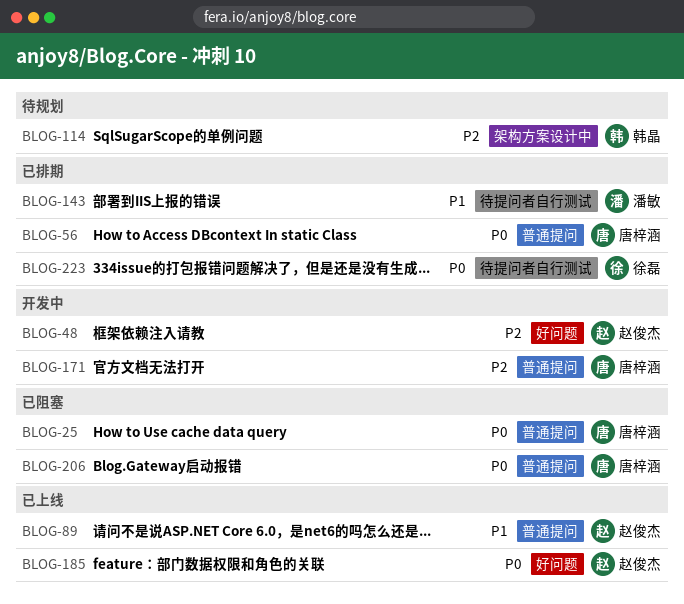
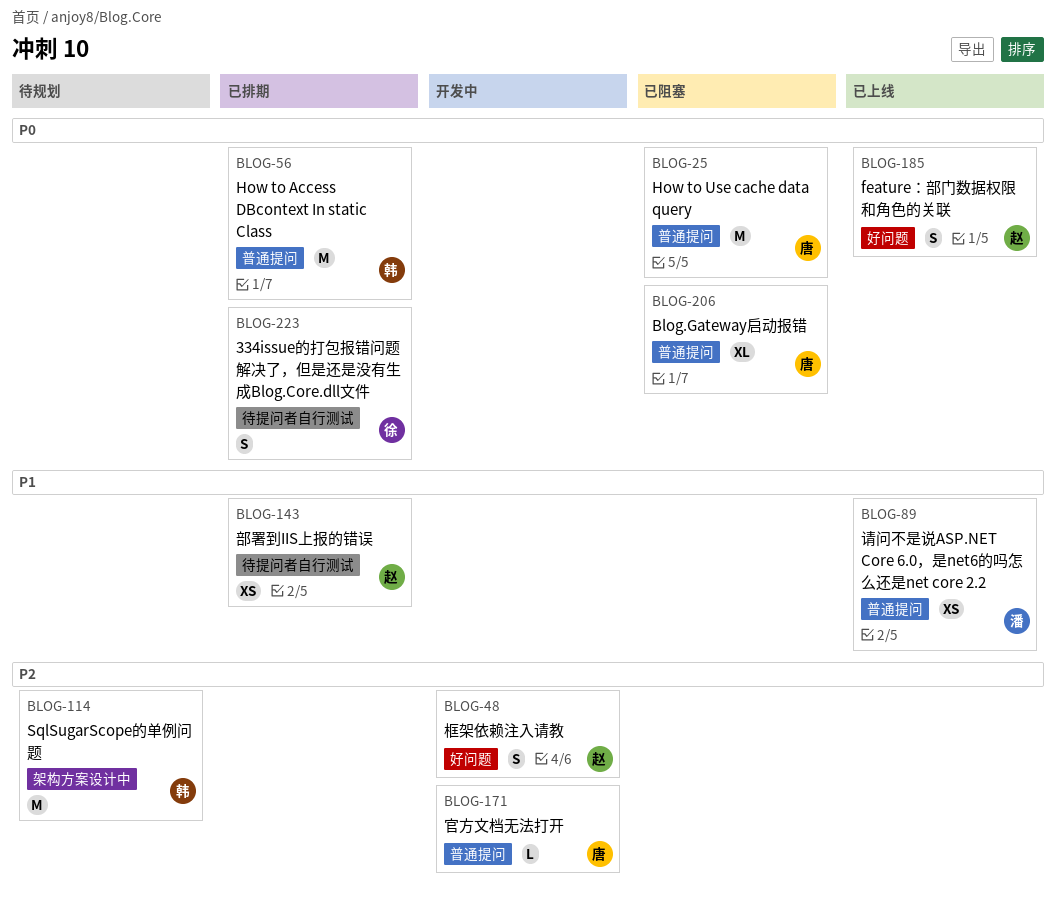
BLOG-56, owner: 唐梓涵 -> 韩晶
BLOG-89, owner: 赵俊杰 -> 潘敏
BLOG-143, owner: 潘敏 -> 赵俊杰

